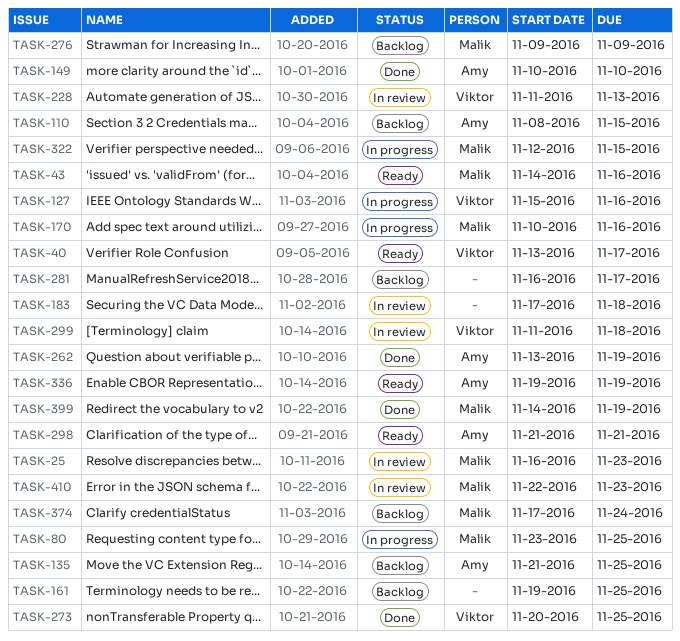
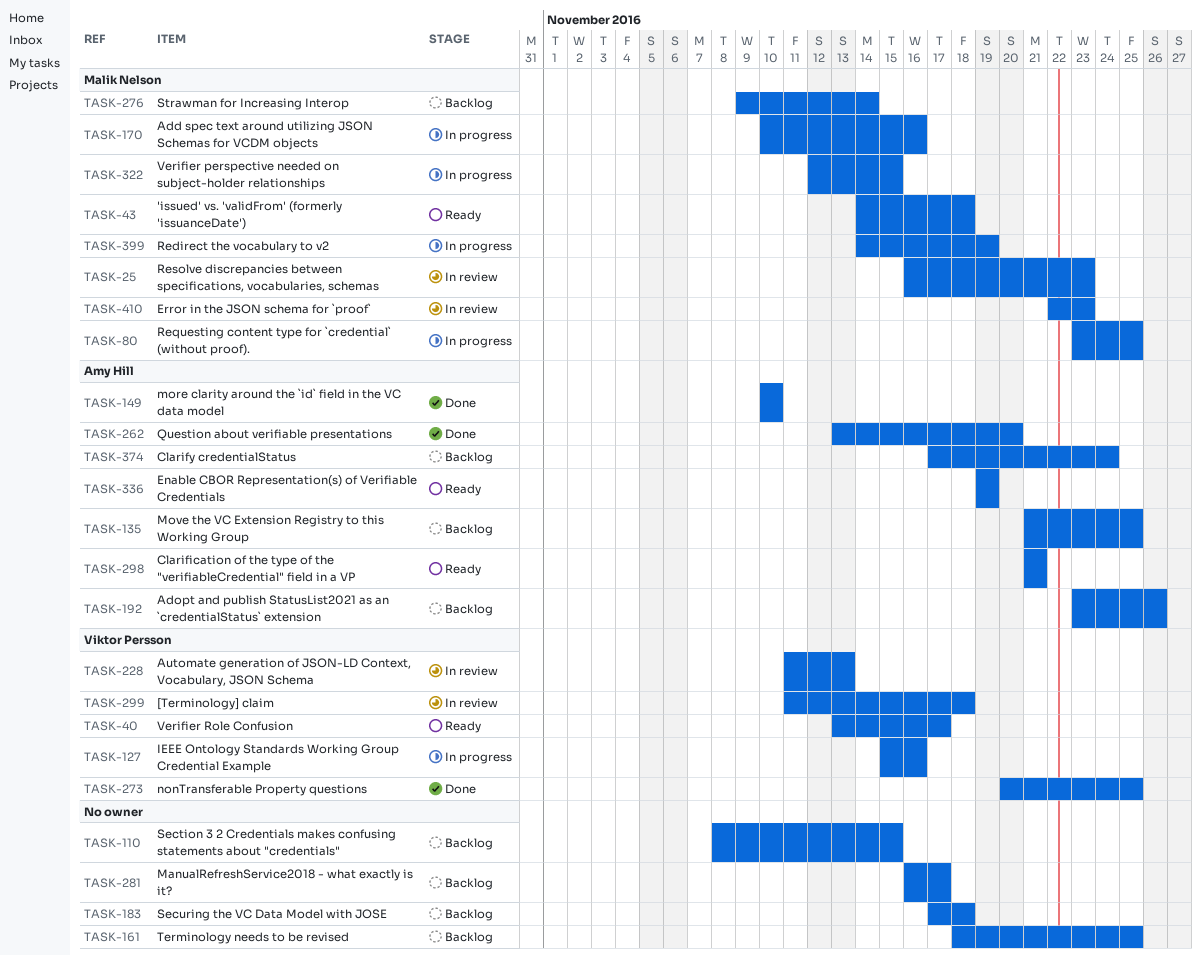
TASK-43, due: Nov 16 -> Nov 18
TASK-110, owner: Amy Hill -> none
TASK-161, start: Nov 19 -> Nov 18
TASK-183, status: In review -> Backlog
TASK-192: none -> present
TASK-262, due: Nov 19 -> Nov 20
TASK-276, due: Nov 9 -> Nov 14
TASK-374, owner: Malik Nelson -> Amy Hill
TASK-399, status: Done -> In progress

